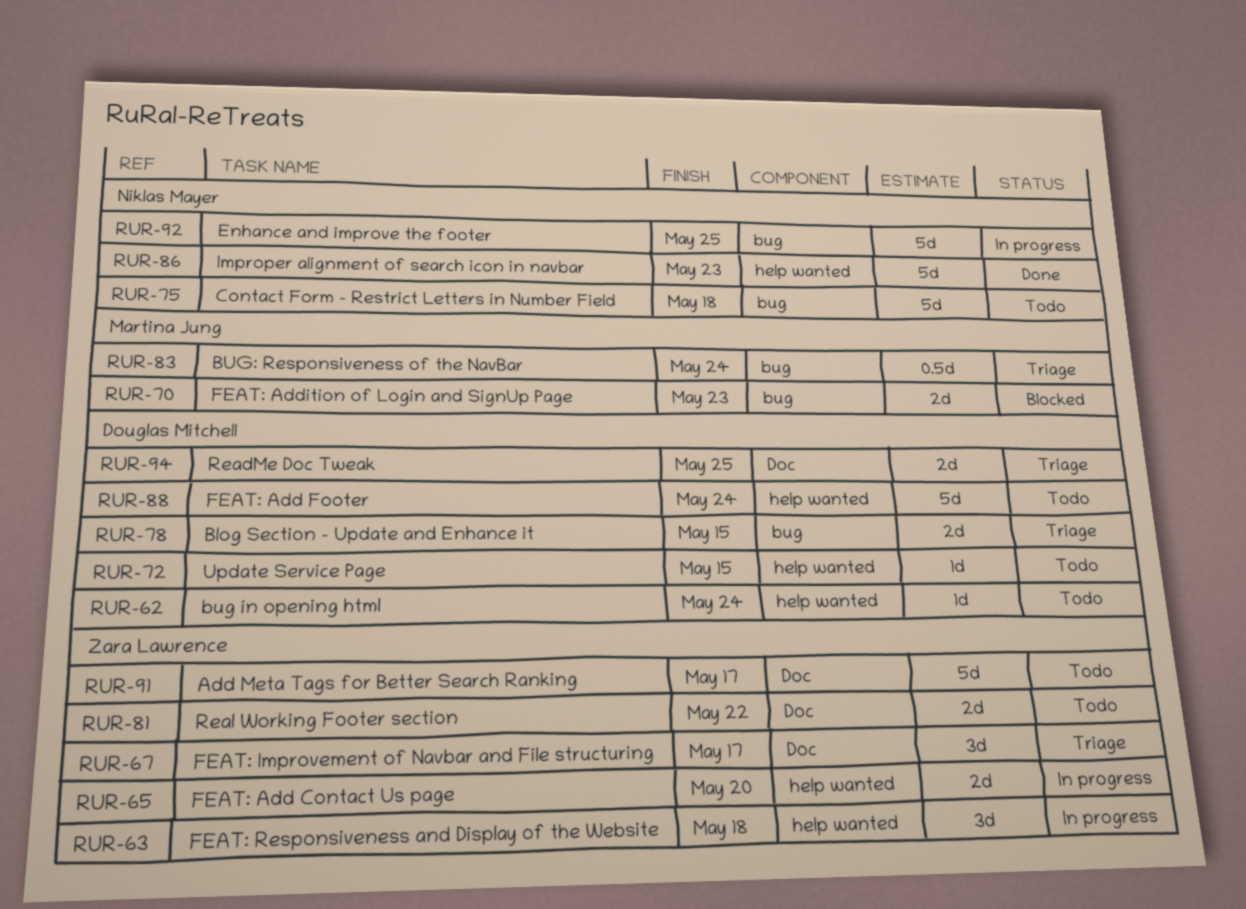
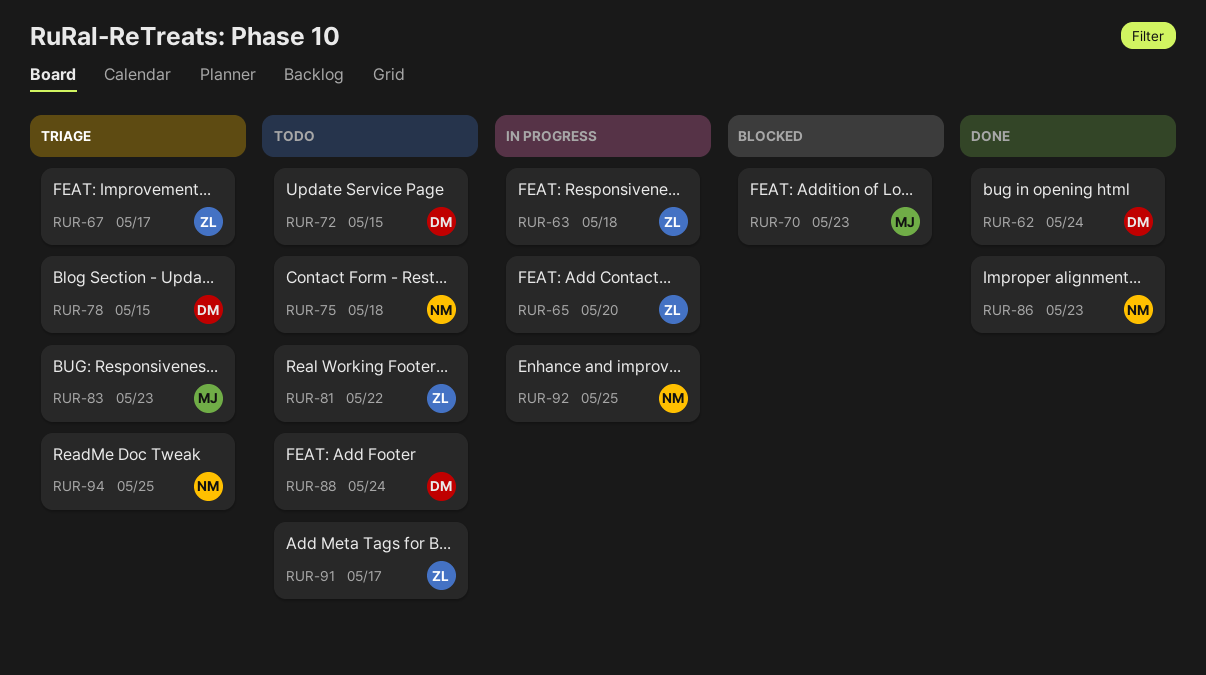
RUR-62, status: Todo -> Done
RUR-83, due: May 24 -> May 23
RUR-94, owner: Douglas Mitchell -> Niklas Mayer

